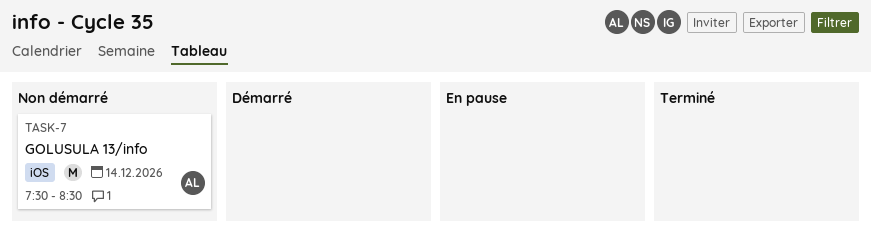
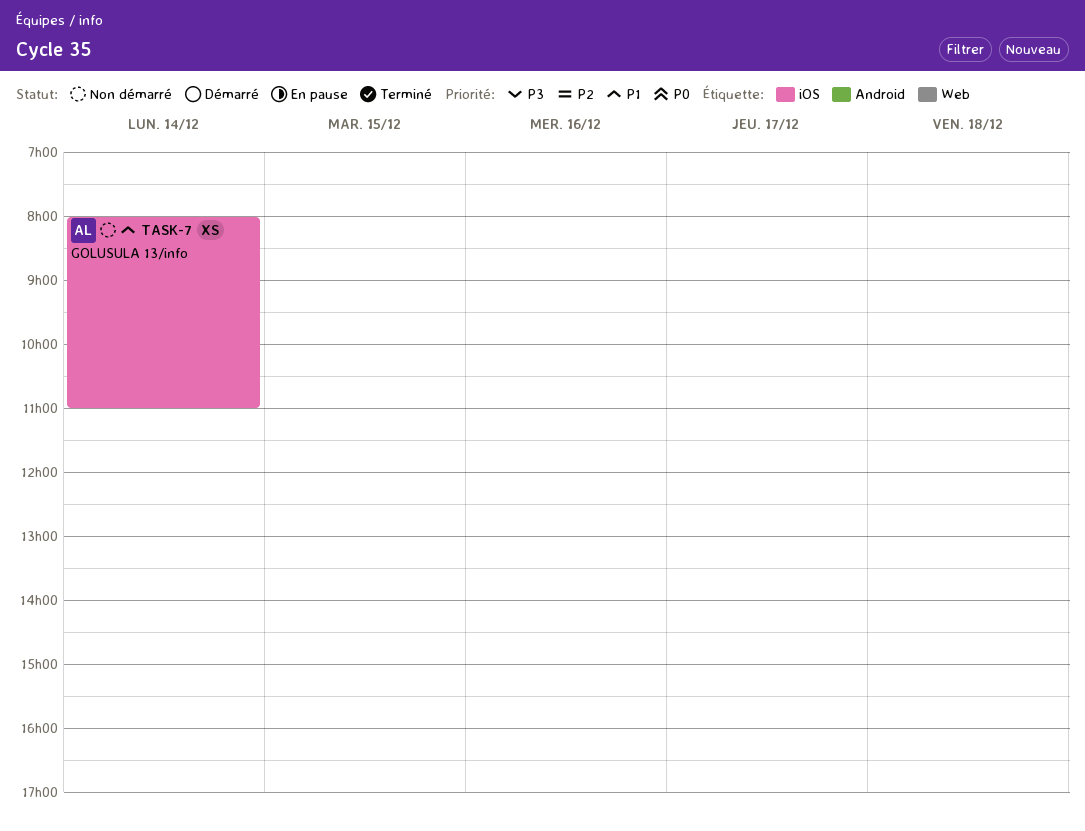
TASK-7, estimate: M -> XS
TASK-7, begins: 07:30 -> 08:00
TASK-7, ends: 08:30 -> 11:00

